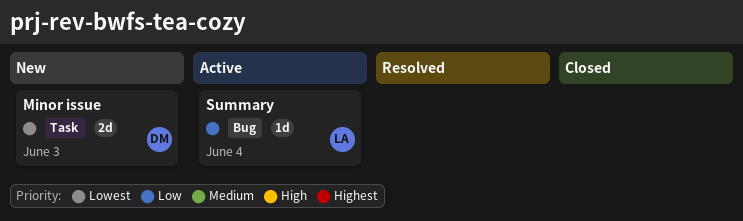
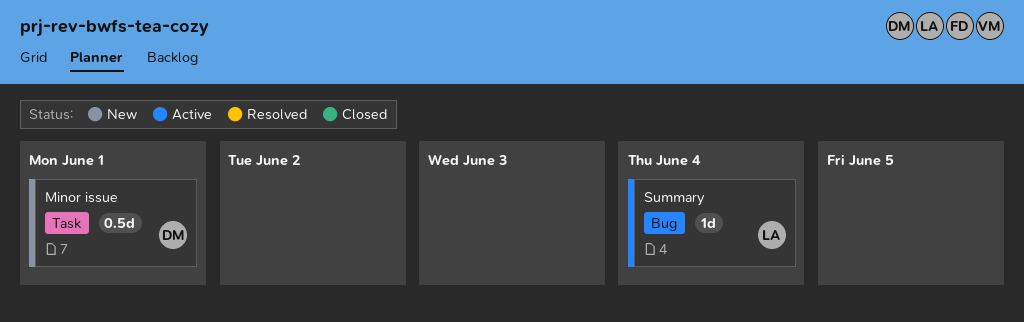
Minor issue, estimate: 2d -> 0.5d
Minor issue, due: Jun 3 -> Jun 1

